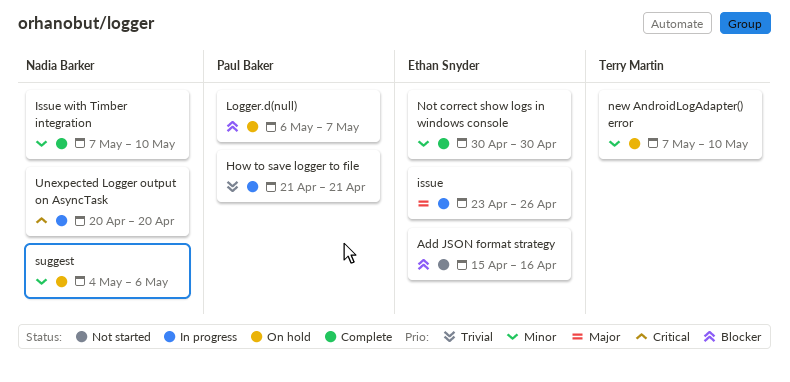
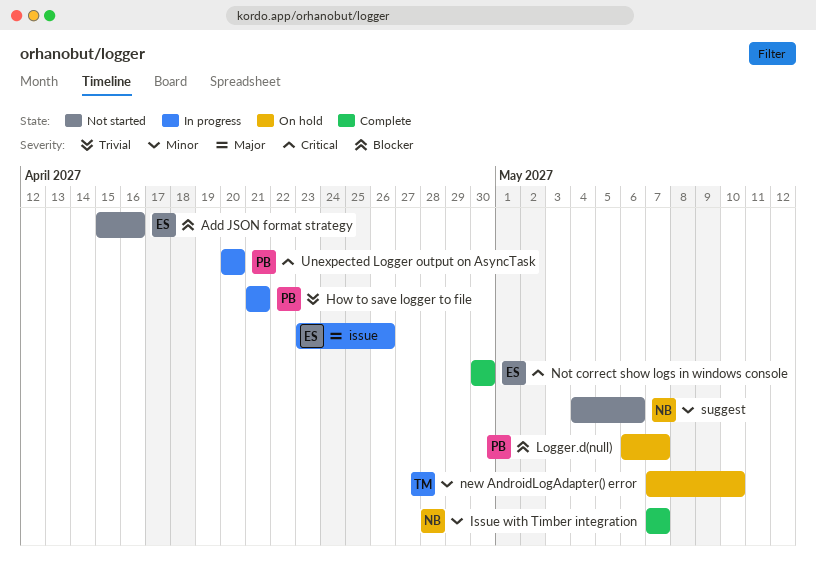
Issue with Timber integration, due: May 10 -> May 7
Not correct show logs in windows console, priority: Minor -> Critical
suggest, status: On hold -> Not started
Unexpected Logger output on AsyncTask, owner: Nadia Barker -> Paul Baker

